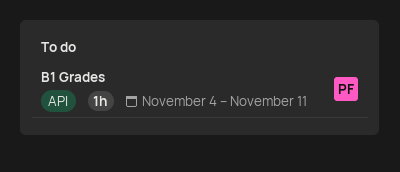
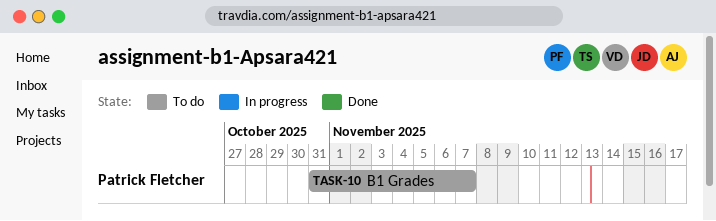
B1 Grades, start: Nov 4 -> Oct 31
B1 Grades, due: Nov 11 -> Nov 7

